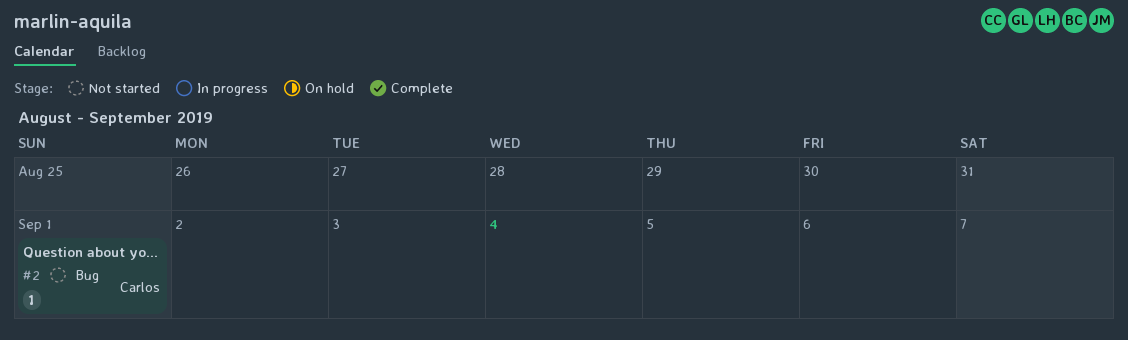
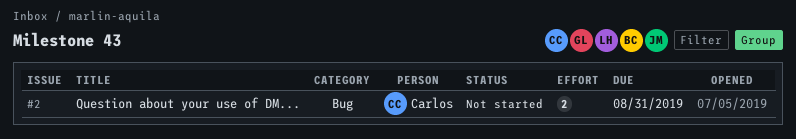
#2, estimate: 1 -> 2
#2, due: Sep 1 -> Aug 31

